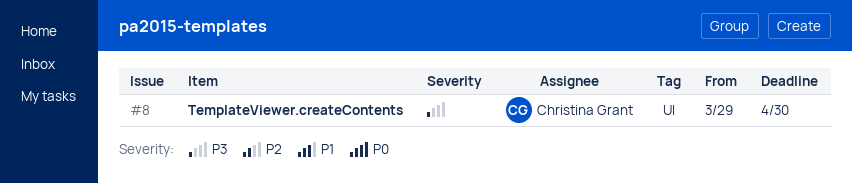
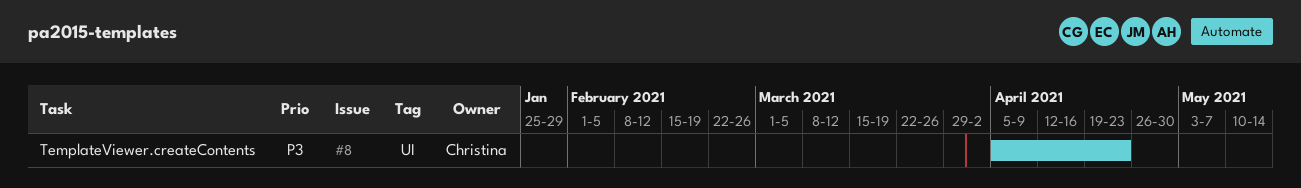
#8, start: Mar 29 -> Apr 5
#8, due: Apr 30 -> Apr 23

